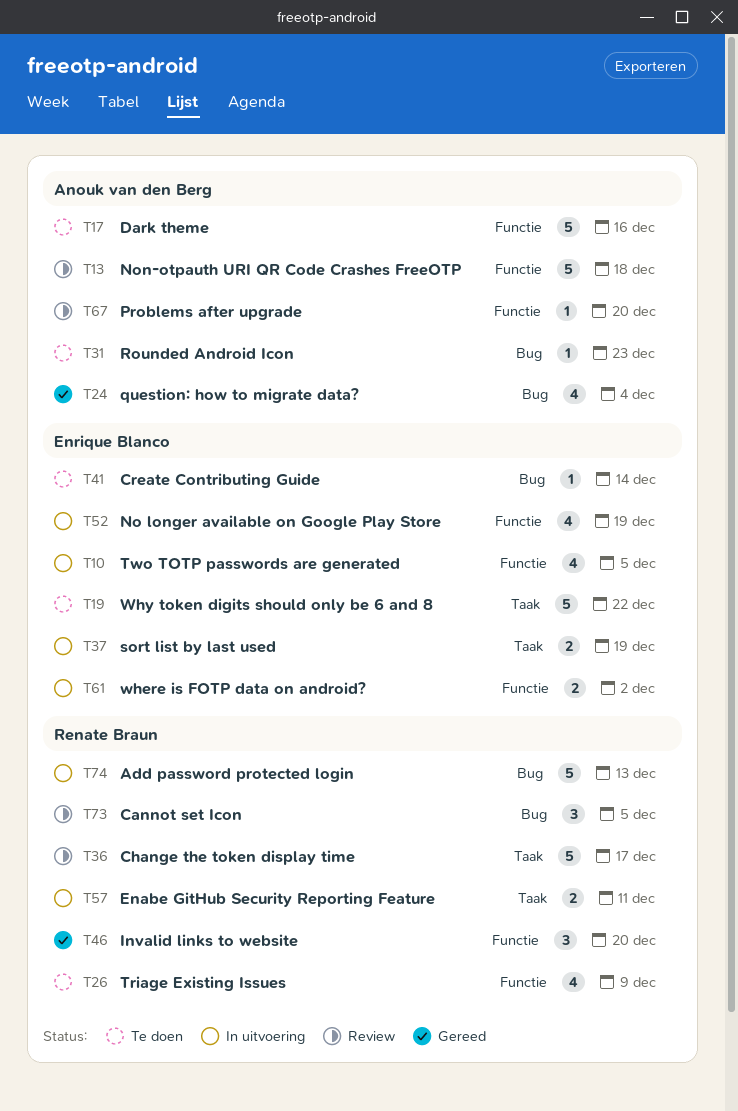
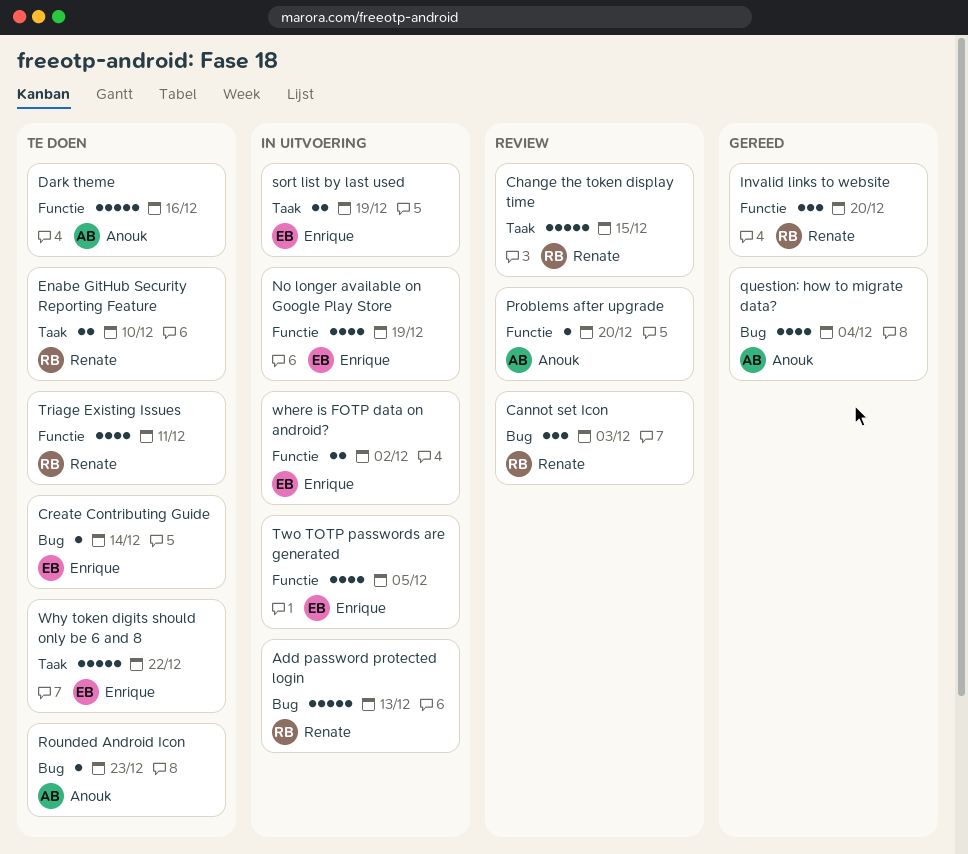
Cannot set Icon, due: Dec 5 -> Dec 3
Change the token display time, due: Dec 17 -> Dec 15
Enabe GitHub Security Reporting Feature, status: In uitvoering -> Te doen
Enabe GitHub Security Reporting Feature, due: Dec 11 -> Dec 10
Non-otpauth URI QR Code Crashes FreeOTP: present -> none
Triage Existing Issues, due: Dec 9 -> Dec 11

